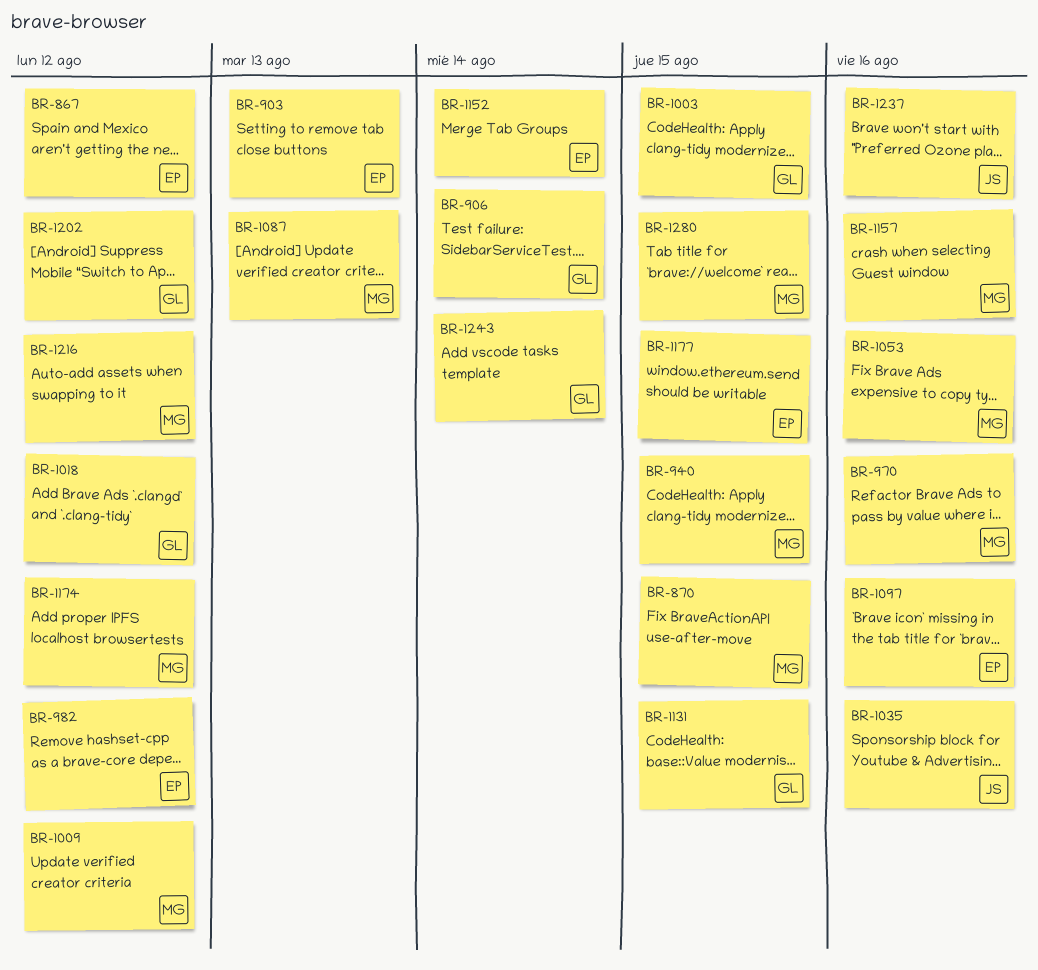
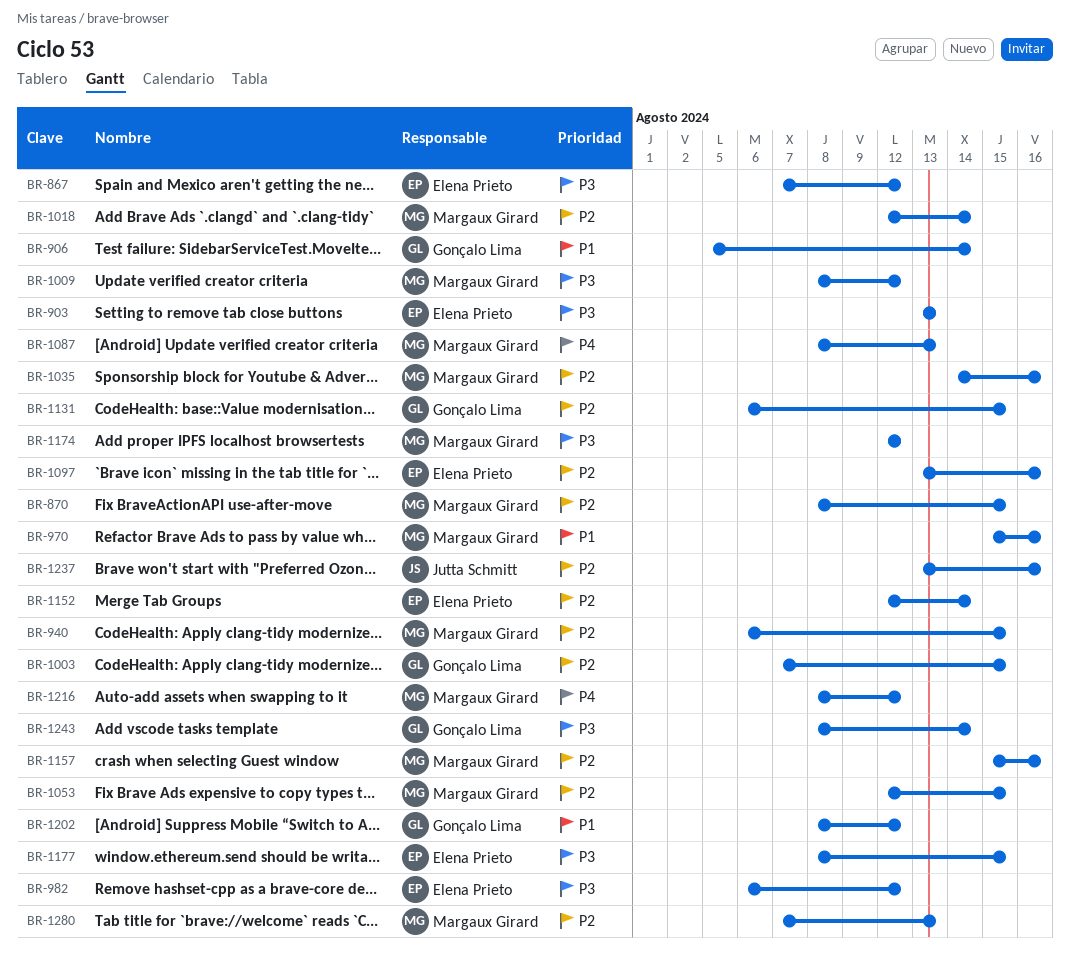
BR-1018, owner: Gonçalo Lima -> Margaux Girard
BR-1018, due: Aug 12 -> Aug 14
BR-1035, owner: Jutta Schmitt -> Margaux Girard
BR-1053, due: Aug 16 -> Aug 15
BR-1280, due: Aug 15 -> Aug 13

